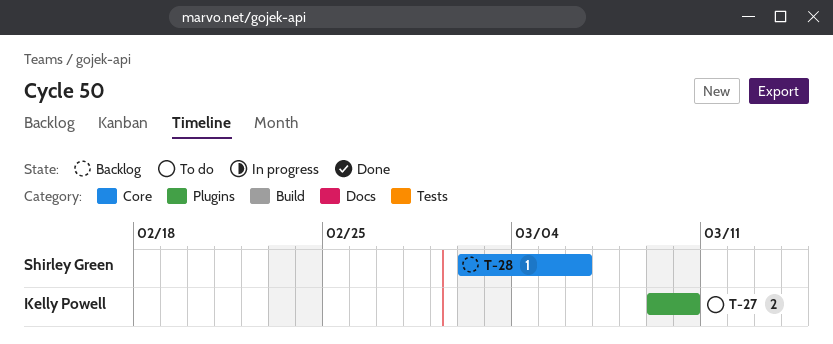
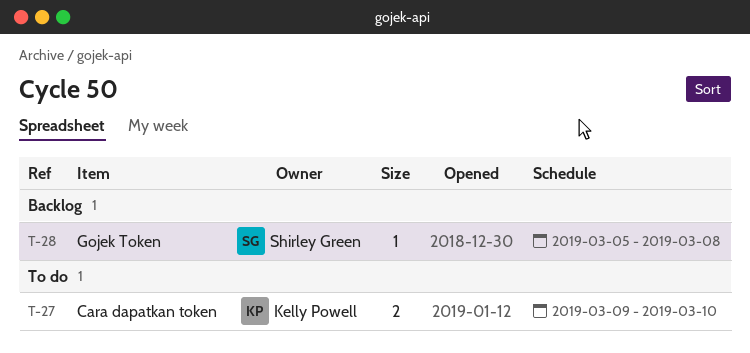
T-28, start: Mar 2 -> Mar 5
T-28, due: Mar 6 -> Mar 8

